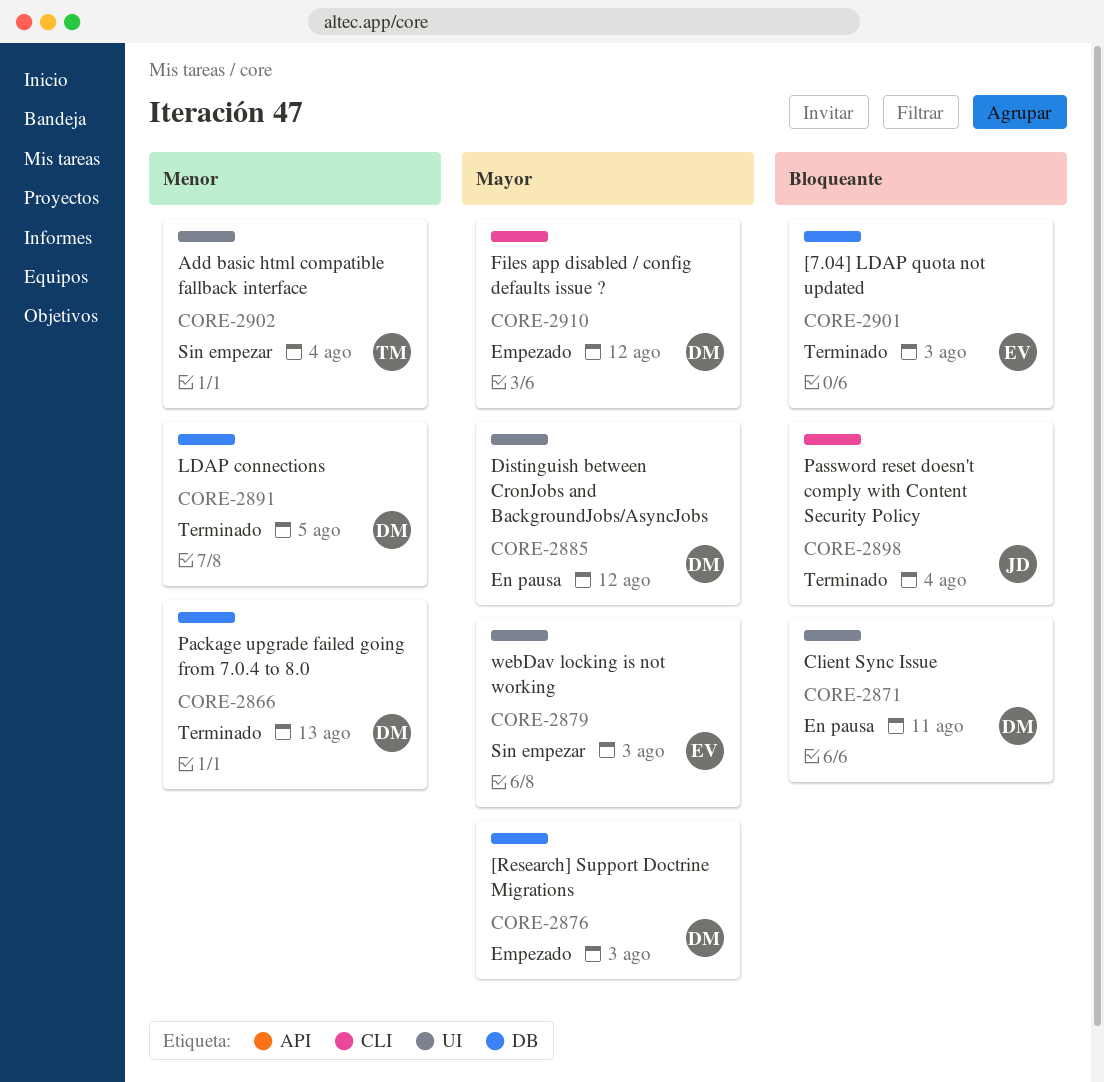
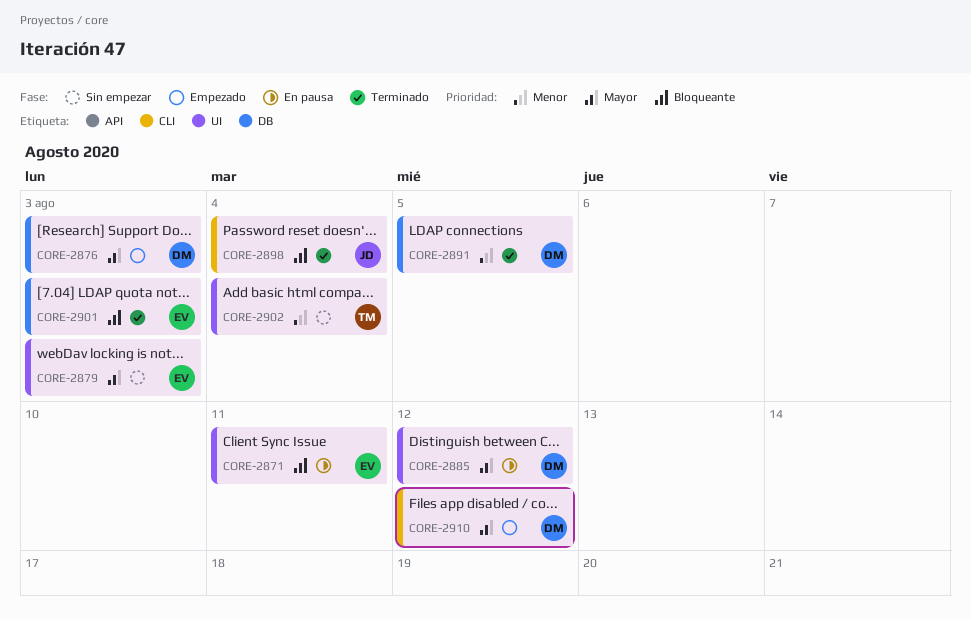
CORE-2866: present -> none
CORE-2871, owner: DM -> EV

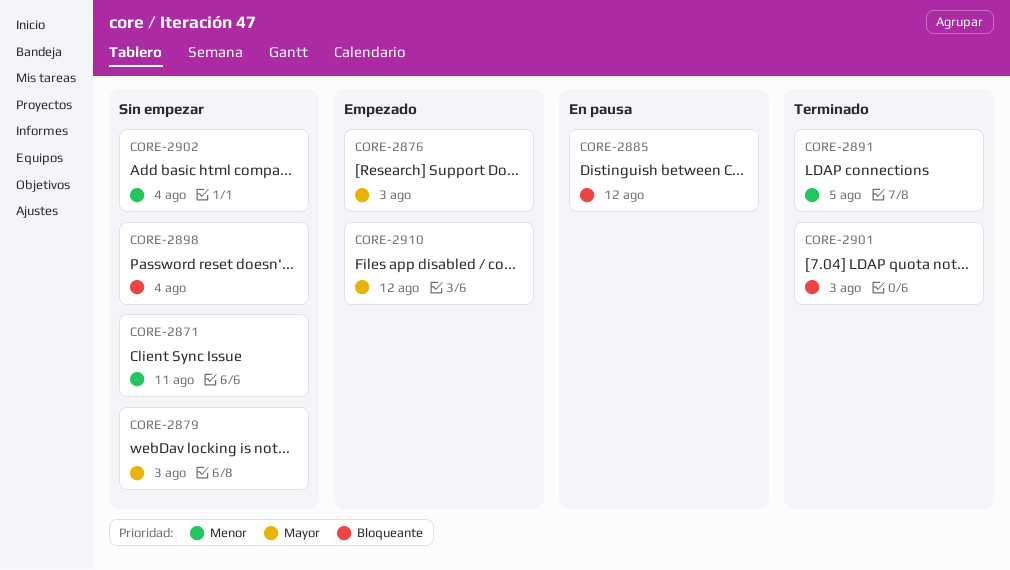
CORE-2871, status: En pausa -> Sin empezar
CORE-2871, priority: Bloqueante -> Menor
CORE-2885, priority: Mayor -> Bloqueante
CORE-2898, status: Terminado -> Sin empezar

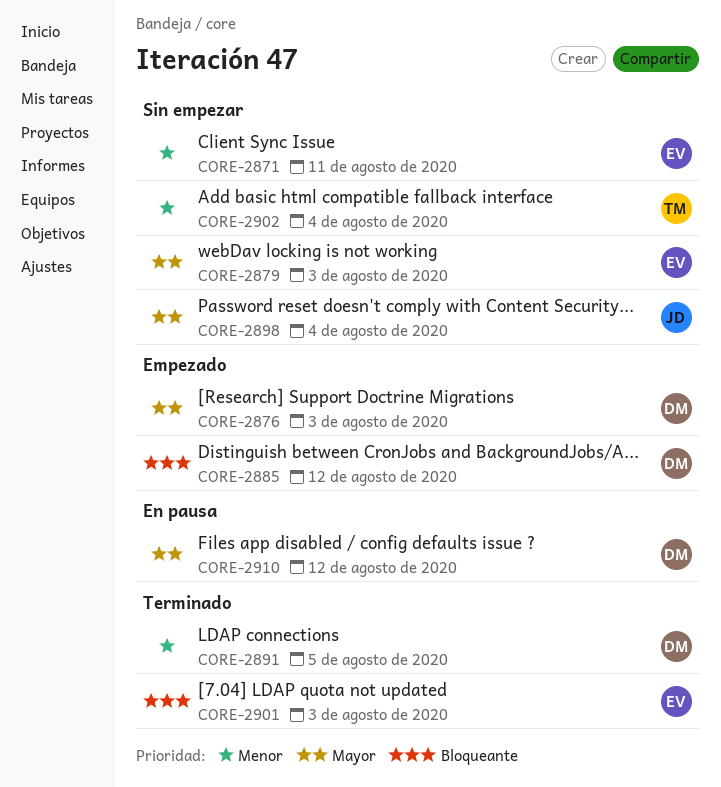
CORE-2885, status: En pausa -> Empezado
CORE-2898, priority: Bloqueante -> Mayor
CORE-2910, status: Empezado -> En pausa

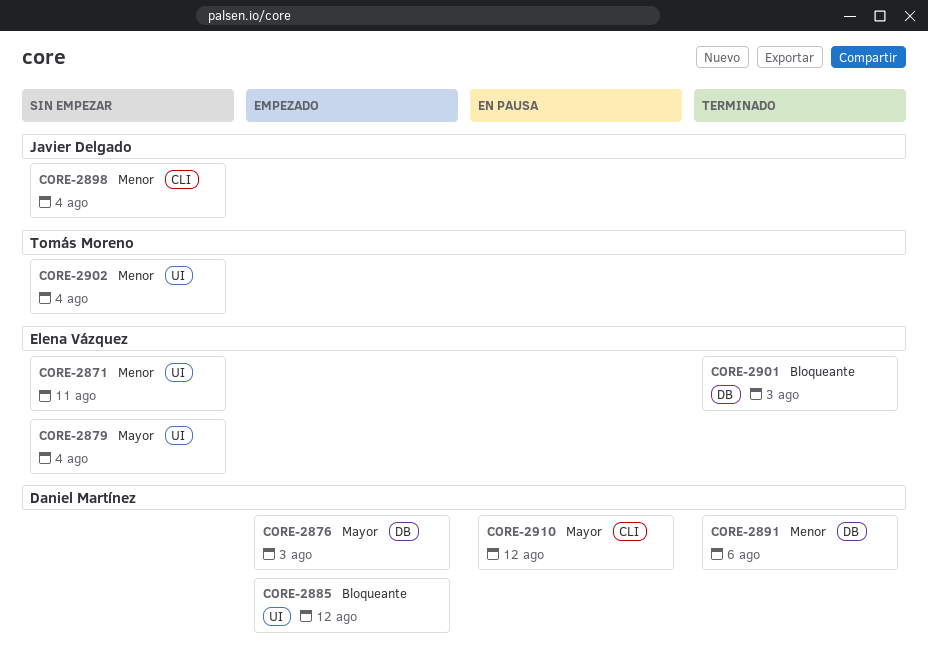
CORE-2879, due: Aug 3 -> Aug 4
CORE-2891, due: Aug 5 -> Aug 6
CORE-2898, priority: Mayor -> Menor

